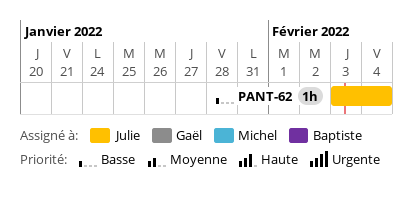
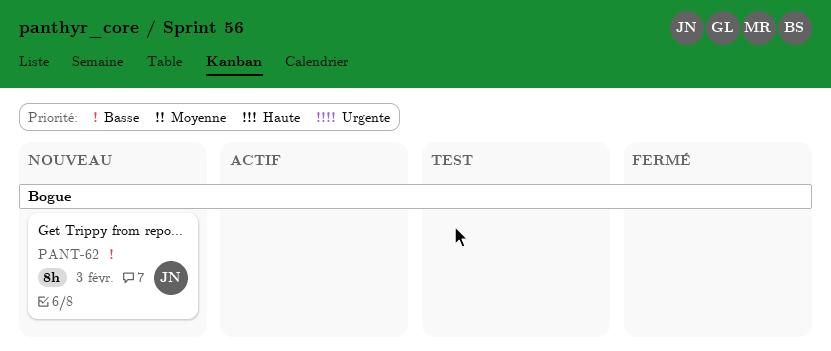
PANT-62, estimate: 1h -> 8h
PANT-62, due: Feb 4 -> Feb 3

